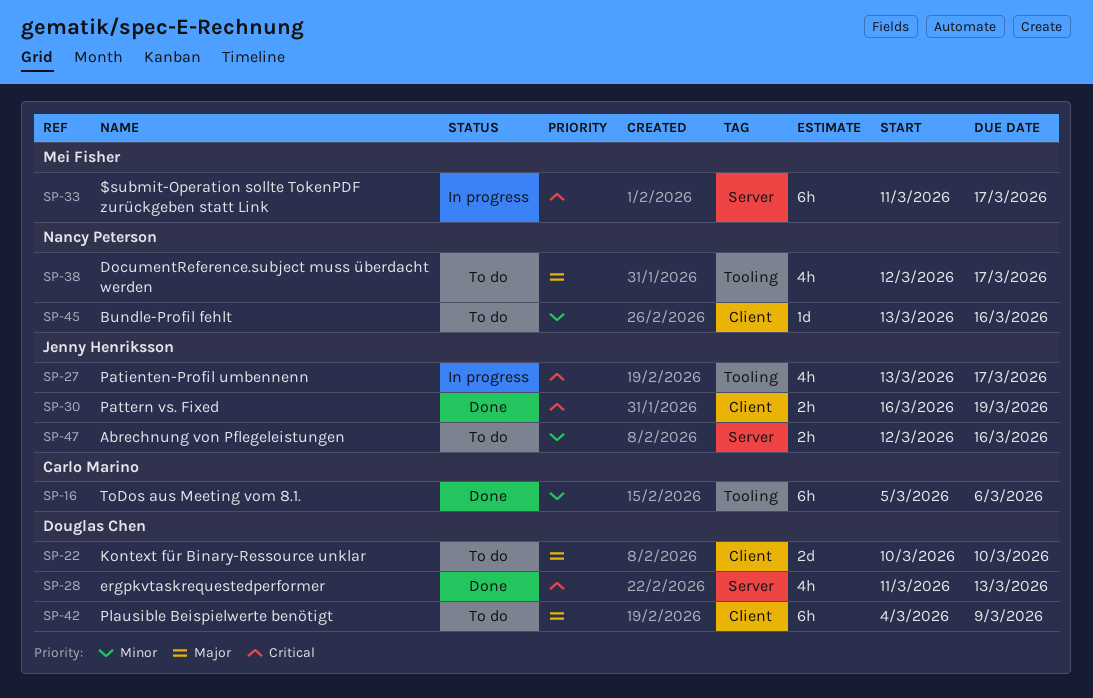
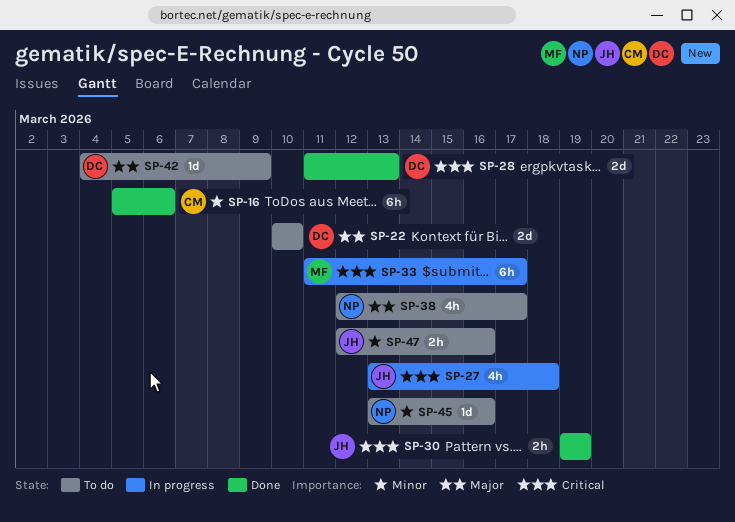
SP-27, due: Mar 17 -> Mar 18
SP-28, estimate: 4h -> 2d
SP-30, start: Mar 16 -> Mar 19
SP-42, estimate: 6h -> 1d

